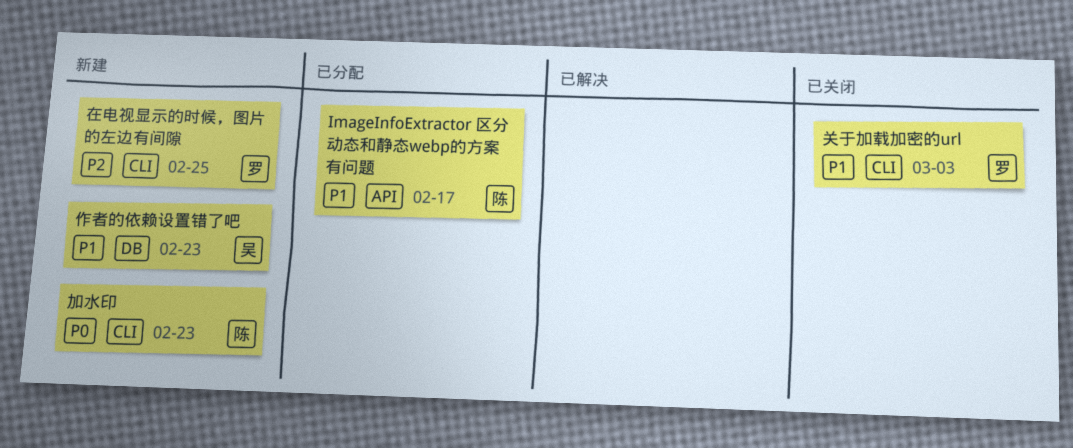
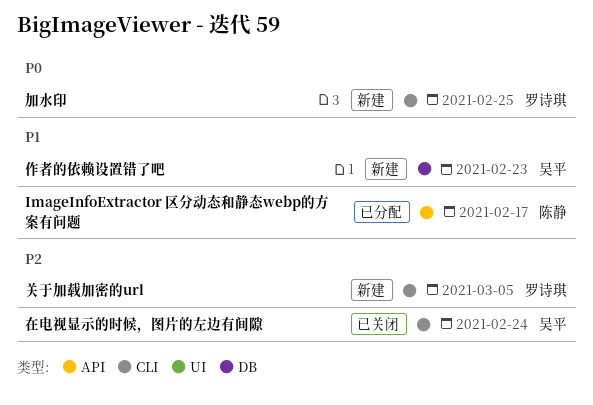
关于加载加密的url, status: 已关闭 -> 新建
关于加载加密的url, priority: P1 -> P2
关于加载加密的url, due: Mar 3 -> Mar 5
加水印, owner: 陈静 -> 罗诗琪
加水印, due: Feb 23 -> Feb 25
在电视显示的时候，图片的左边有间隙, status: 新建 -> 已关闭
在电视显示的时候，图片的左边有间隙, owner: 罗诗琪 -> 吴平
在电视显示的时候，图片的左边有间隙, due: Feb 25 -> Feb 24

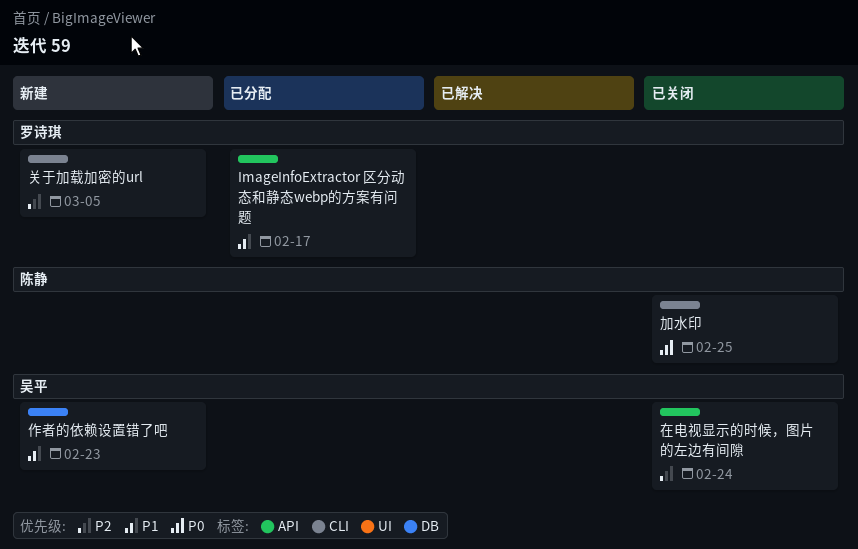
ImageInfoExtractor 区分动态和静态webp的方案有问题, owner: 陈静 -> 罗诗琪
加水印, status: 新建 -> 已关闭
加水印, owner: 罗诗琪 -> 陈静
在电视显示的时候，图片的左边有间隙, label: CLI -> API

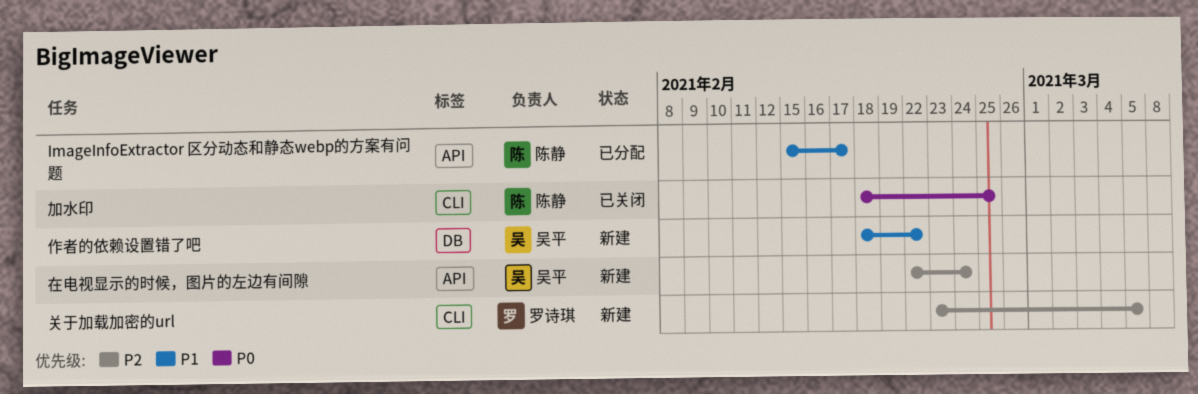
ImageInfoExtractor 区分动态和静态webp的方案有问题, owner: 罗诗琪 -> 陈静
作者的依赖设置错了吧, due: Feb 23 -> Feb 22
在电视显示的时候，图片的左边有间隙, status: 已关闭 -> 新建

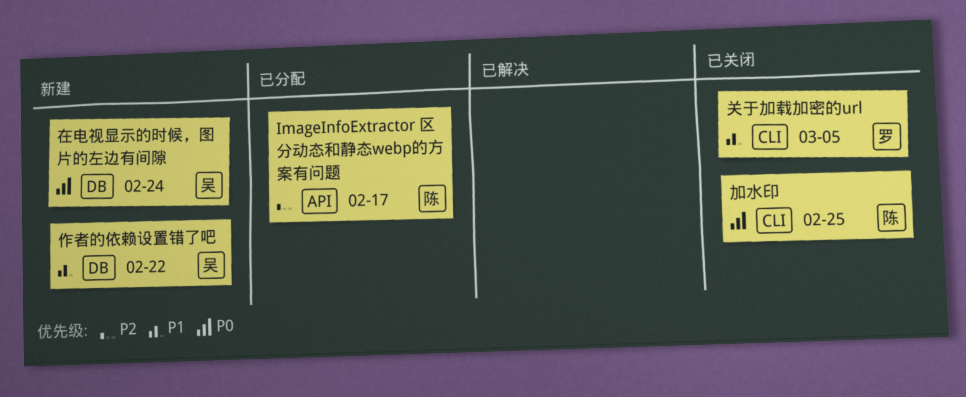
ImageInfoExtractor 区分动态和静态webp的方案有问题, priority: P1 -> P2
关于加载加密的url, status: 新建 -> 已关闭
关于加载加密的url, priority: P2 -> P1
在电视显示的时候，图片的左边有间隙, priority: P2 -> P0
在电视显示的时候，图片的左边有间隙, label: API -> DB

